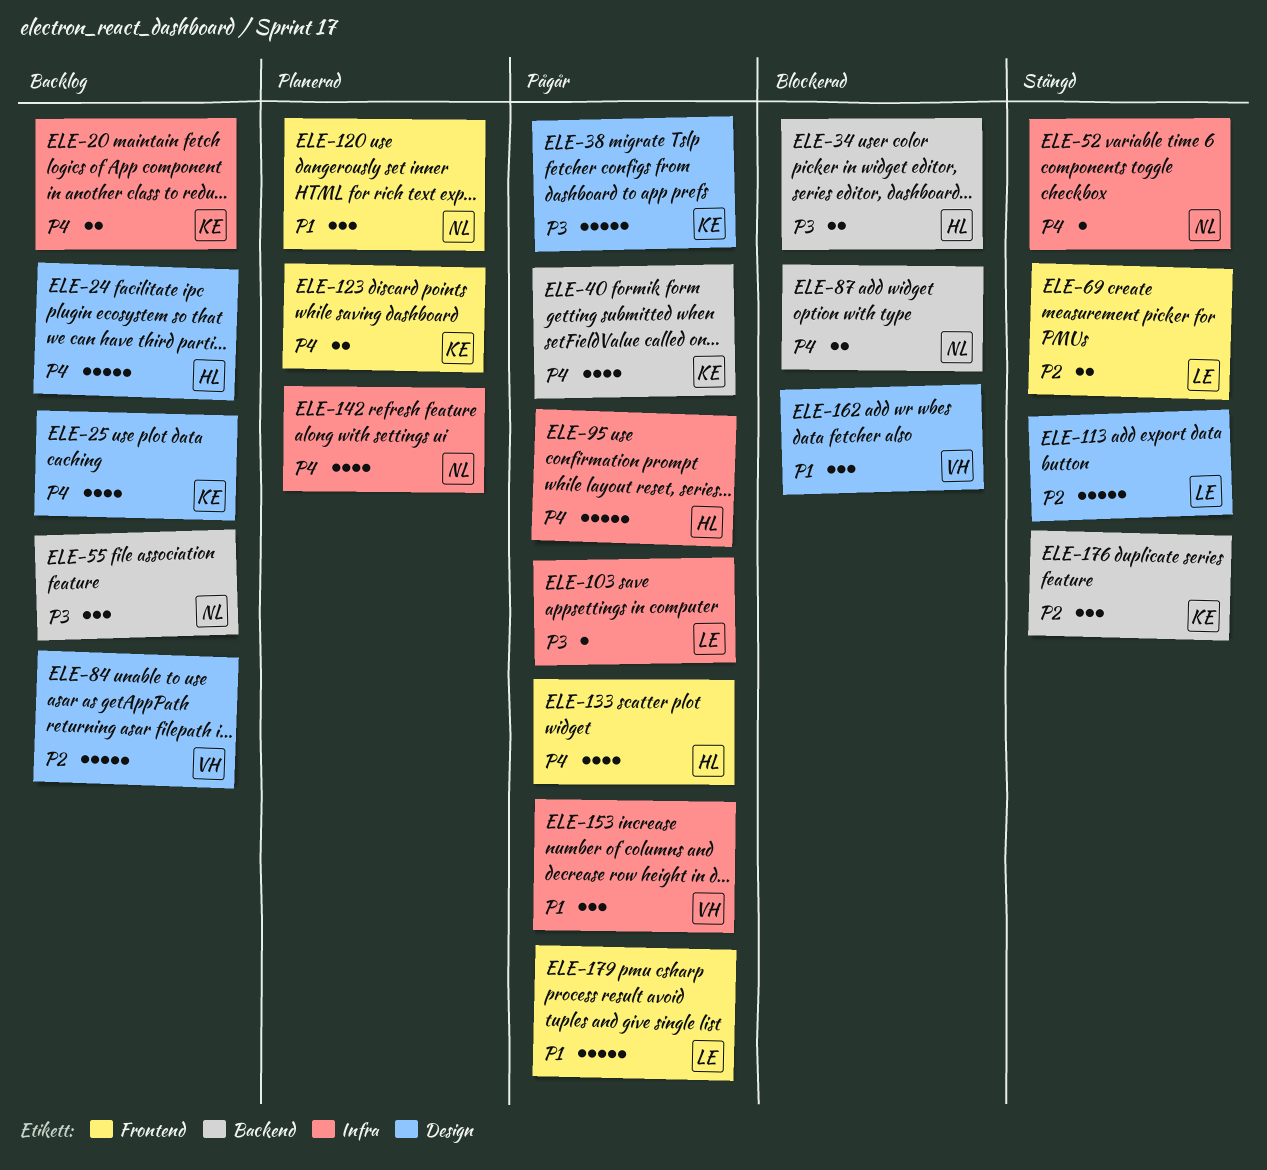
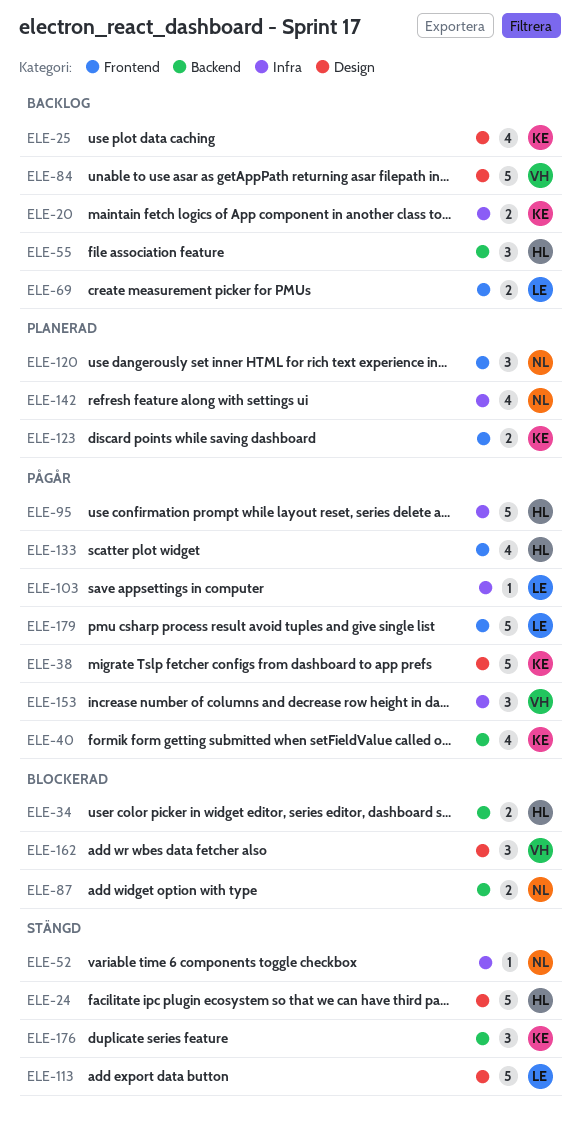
ELE-24, status: Backlog -> Stängd
ELE-55, owner: NL -> HL
ELE-69, status: Stängd -> Backlog

